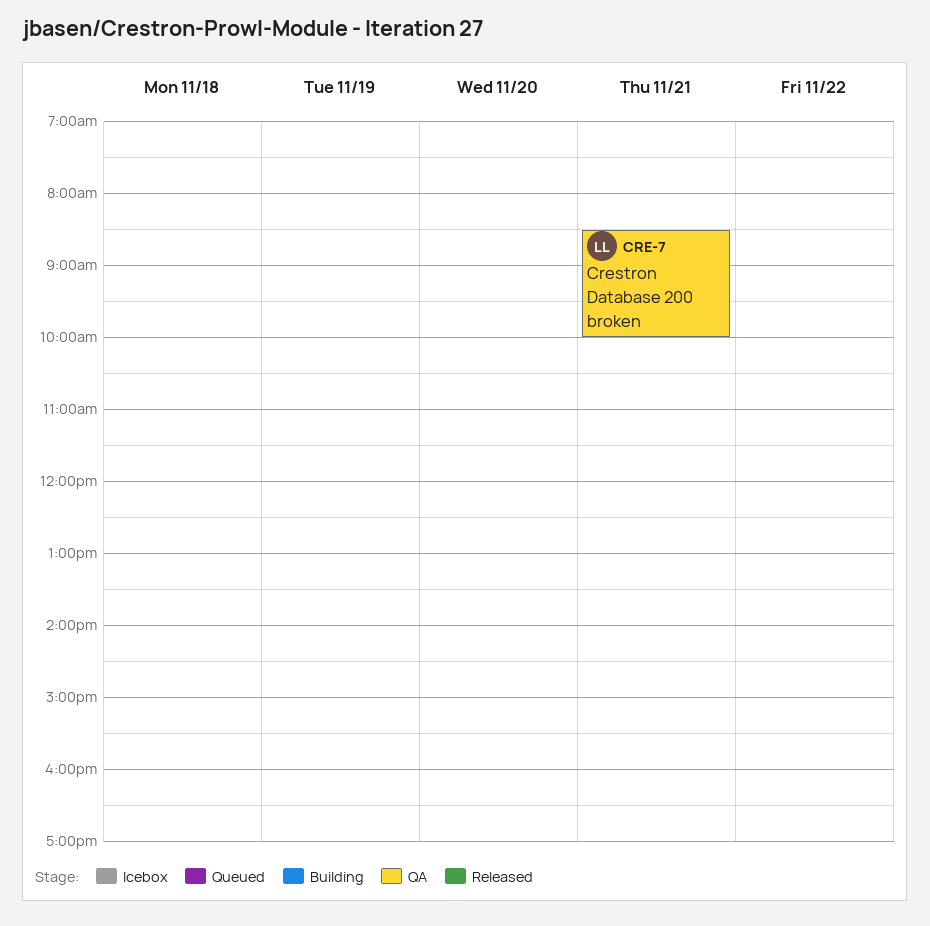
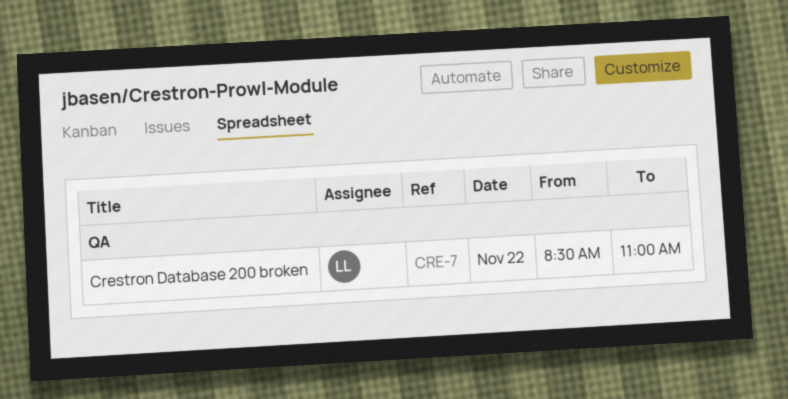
CRE-7, day: Nov 21 -> Nov 22
CRE-7, ends: 10:00 -> 11:00

